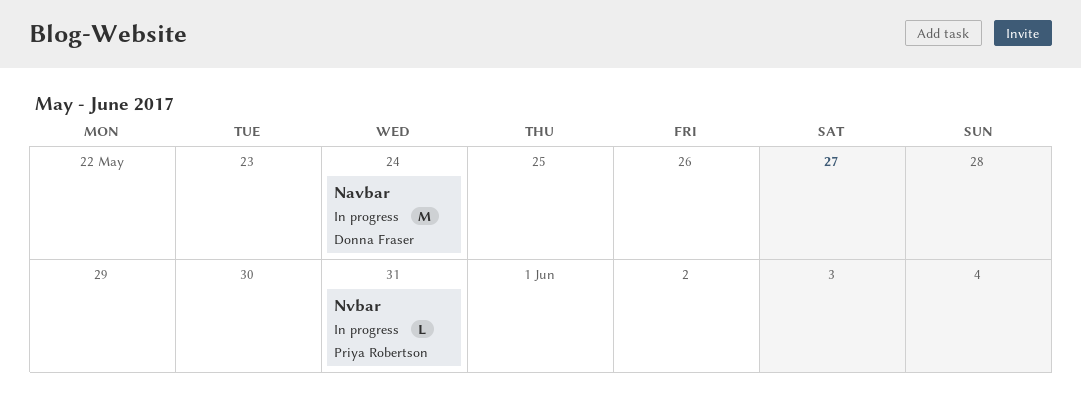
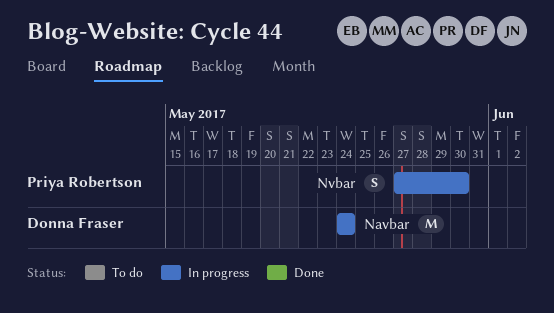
Nvbar, estimate: L -> S
Nvbar, due: May 31 -> May 30

